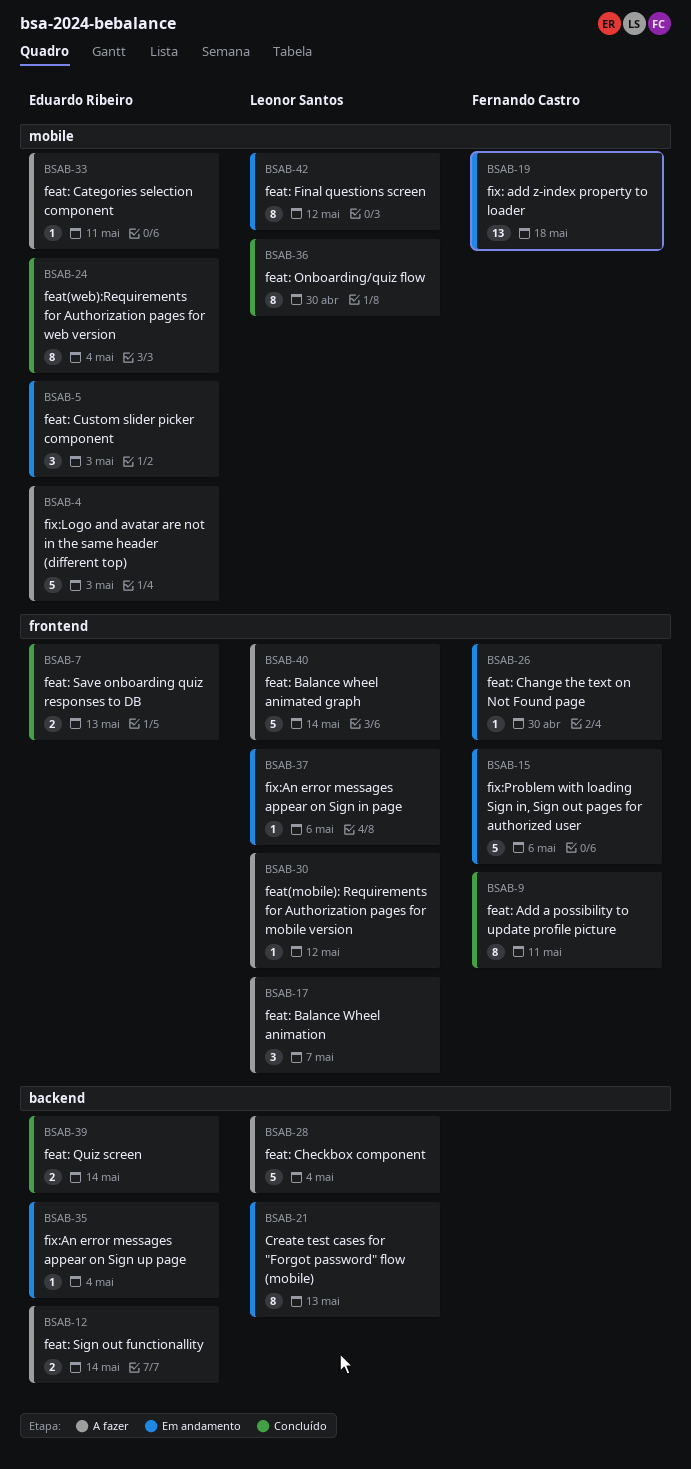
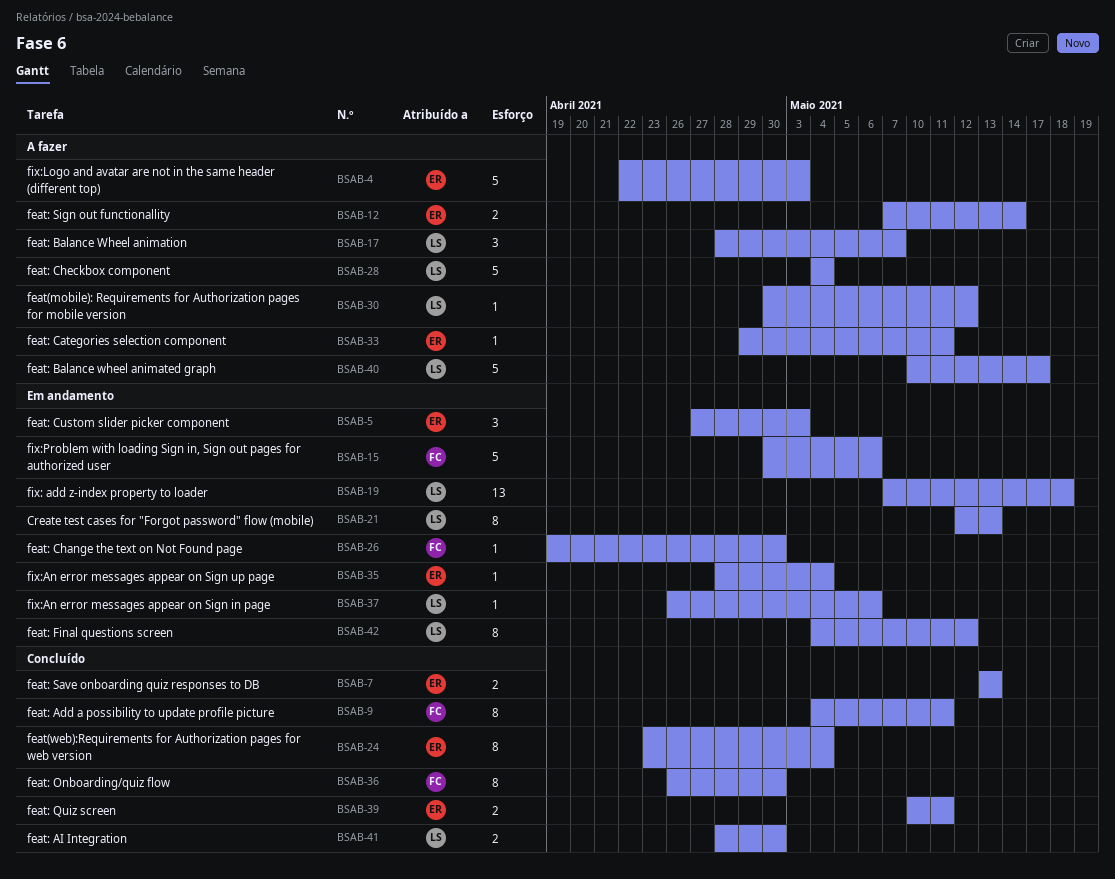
BSAB-19, owner: Fernando Castro -> Leonor Santos
BSAB-36, owner: Leonor Santos -> Fernando Castro
BSAB-39, due: May 14 -> May 11
BSAB-40, due: May 14 -> May 17
BSAB-41: none -> present

